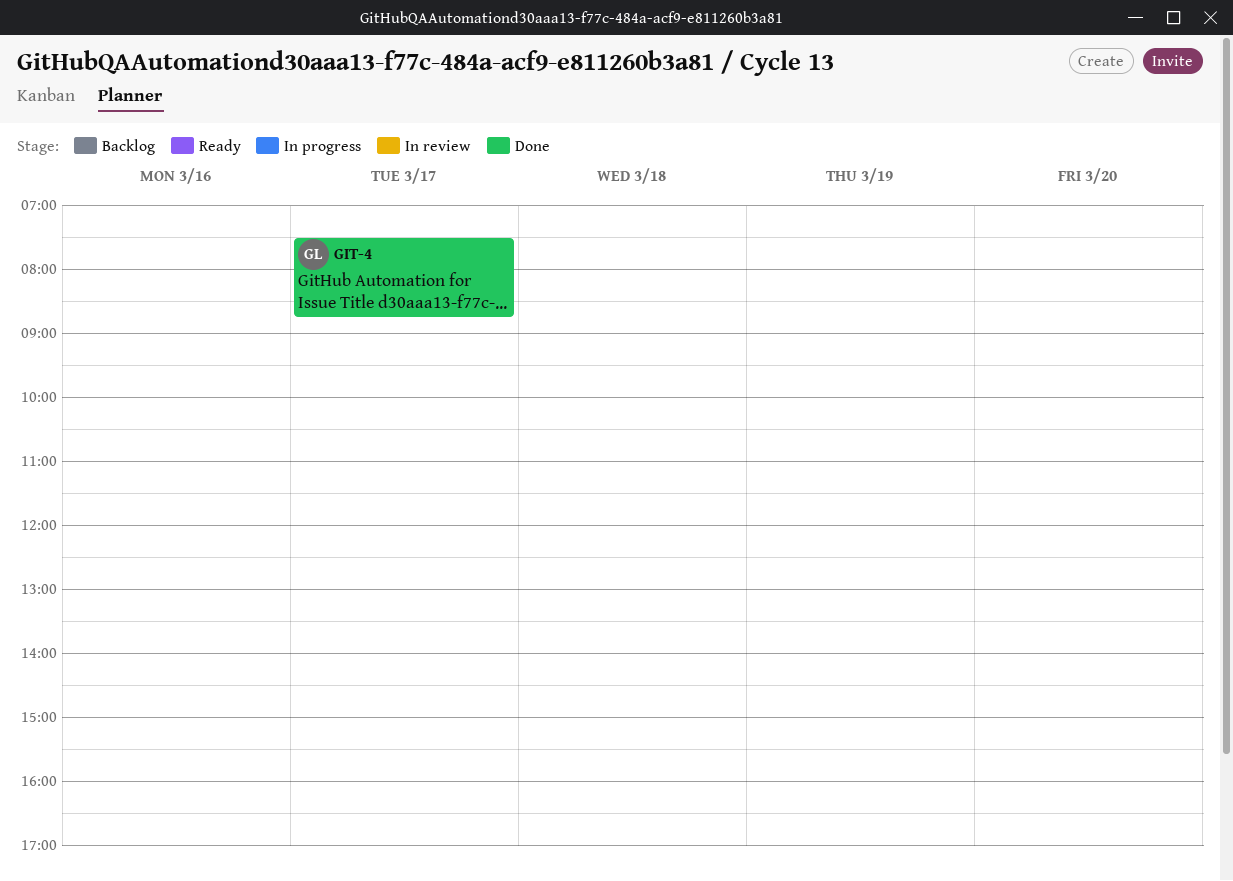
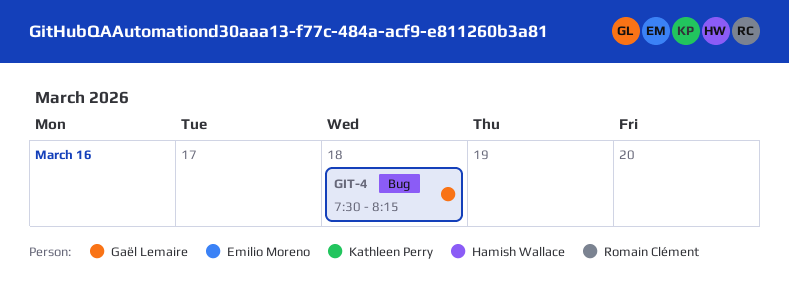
GIT-4, day: Mar 17 -> Mar 18
GIT-4, ends: 08:45 -> 08:15

